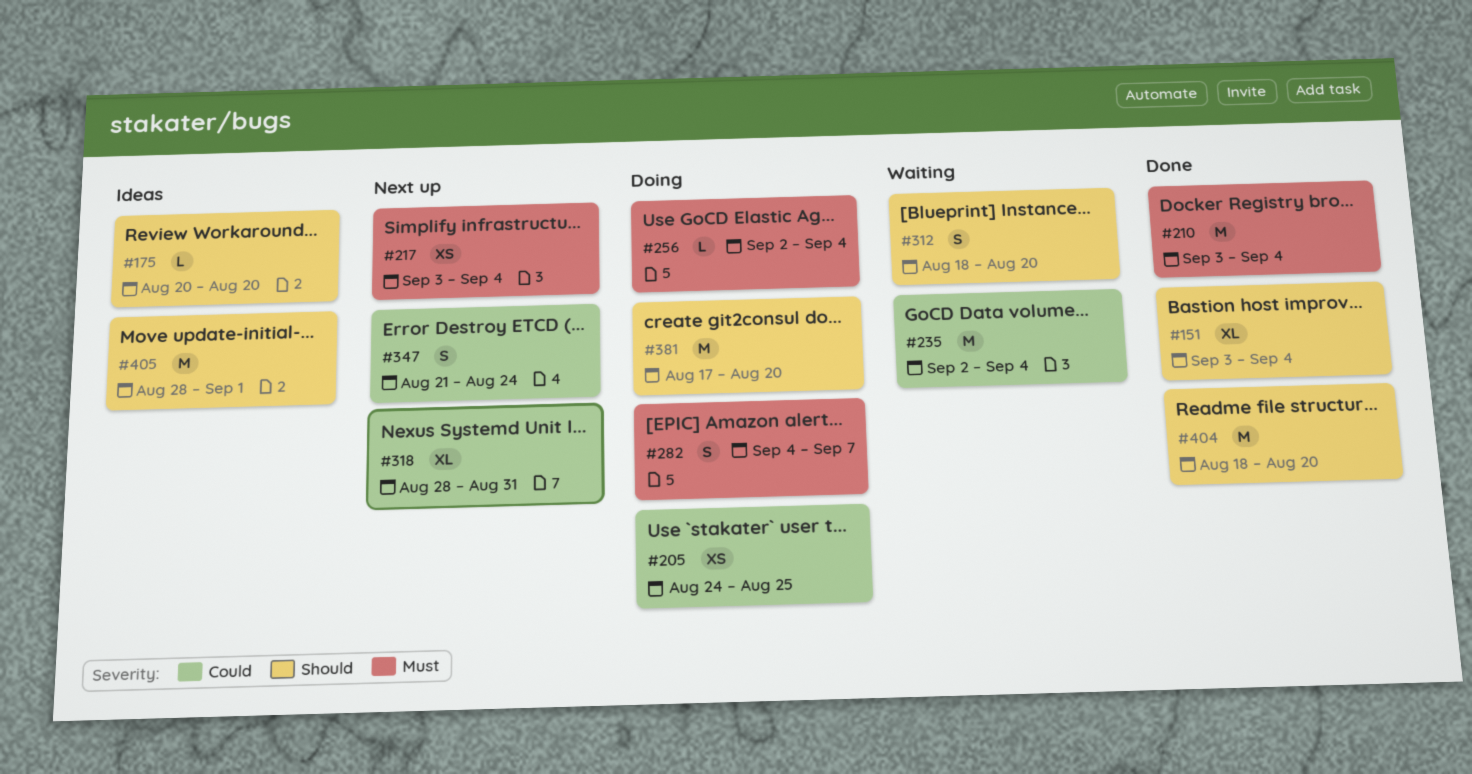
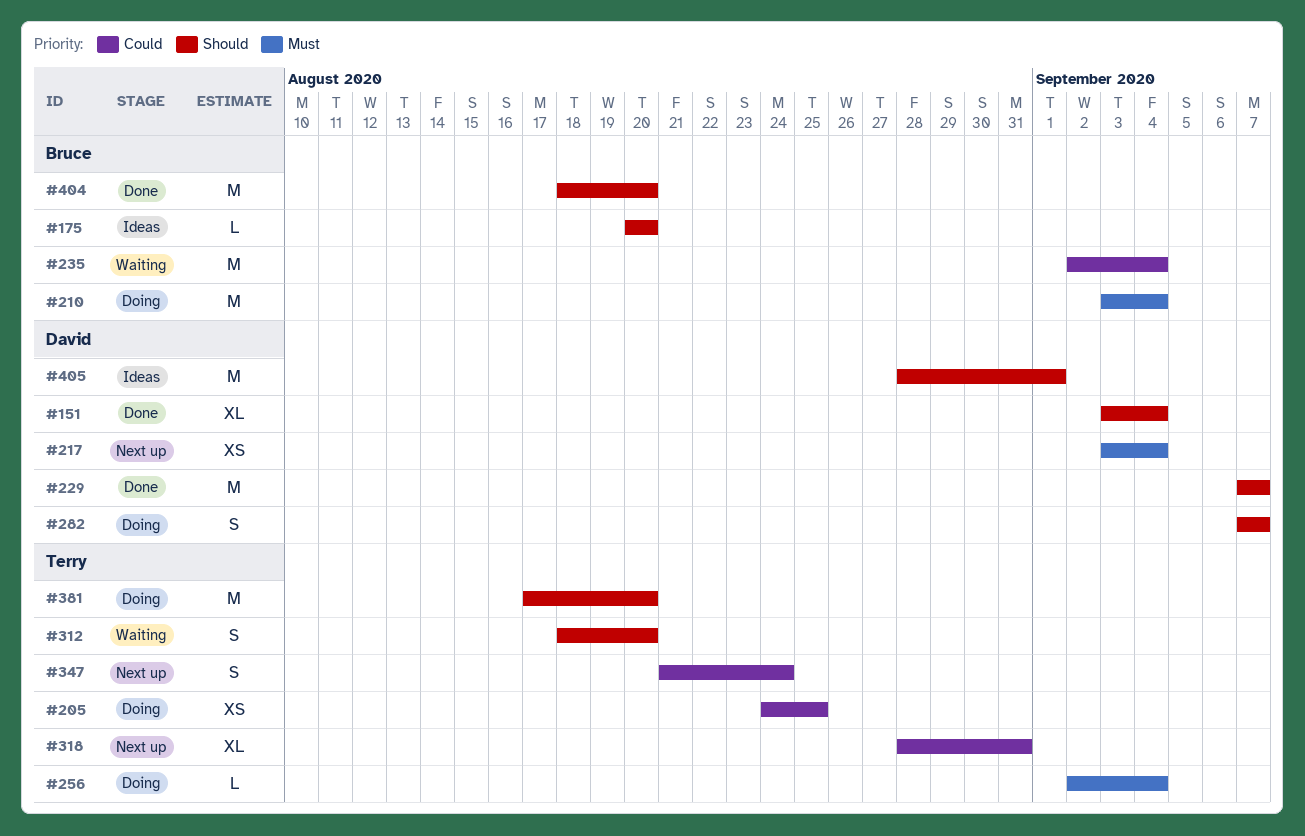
#210, status: Done -> Doing
#229: none -> present
#282, priority: Must -> Should
#282, start: Sep 4 -> Sep 7

